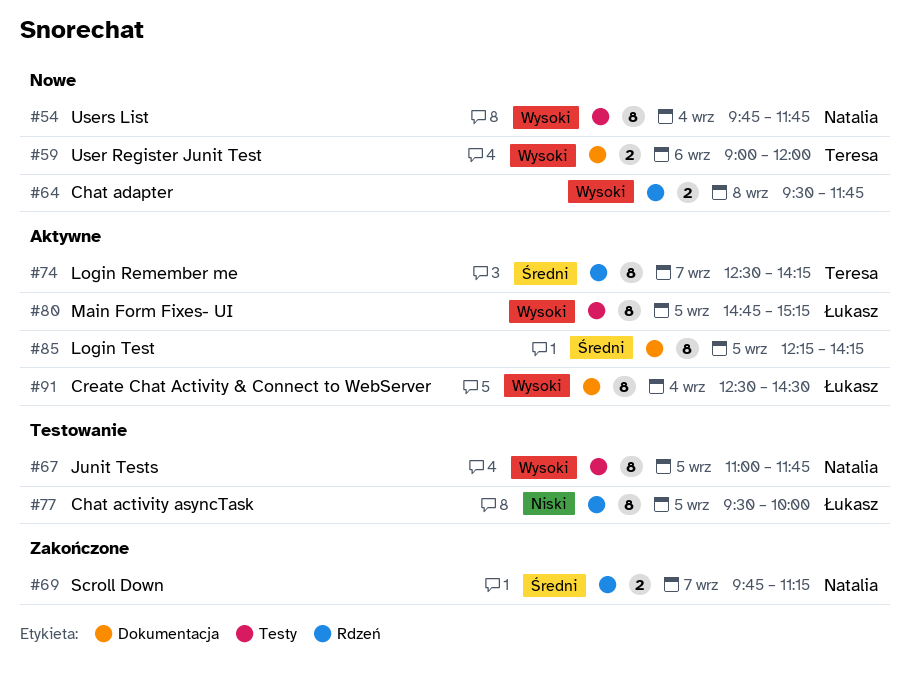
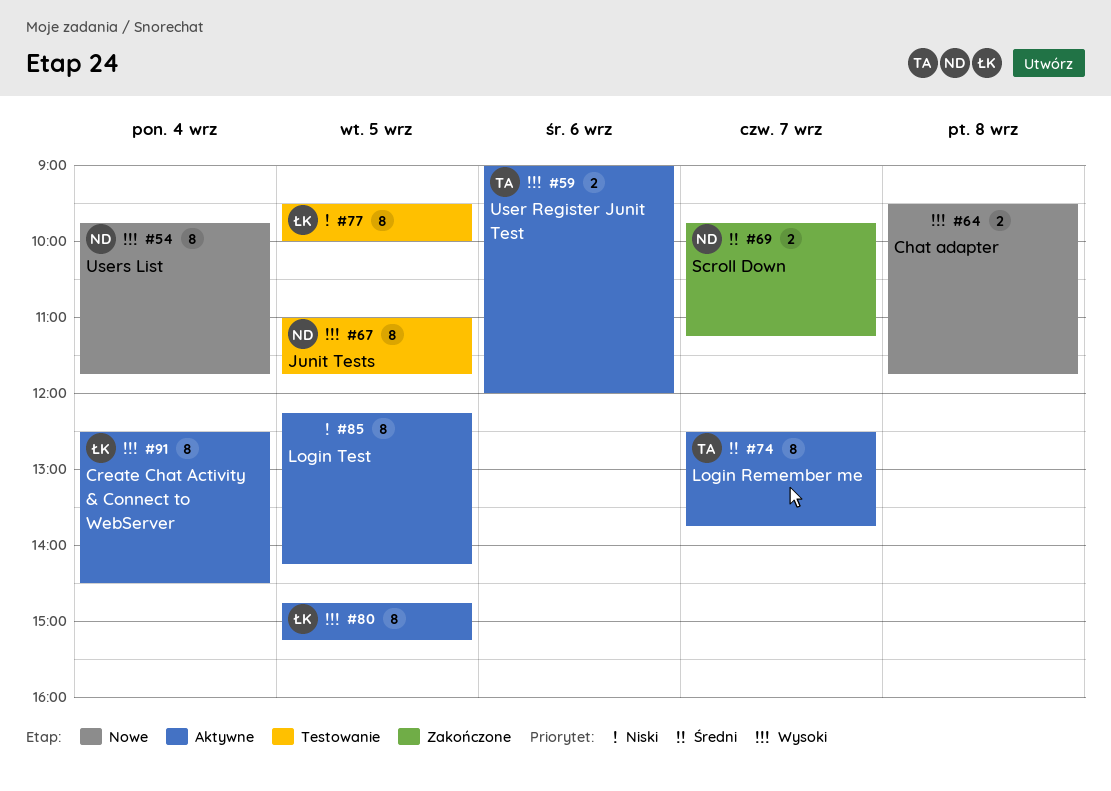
#59, status: Nowe -> Aktywne
#74, ends: 14:15 -> 13:45
#85, priority: Średni -> Niski

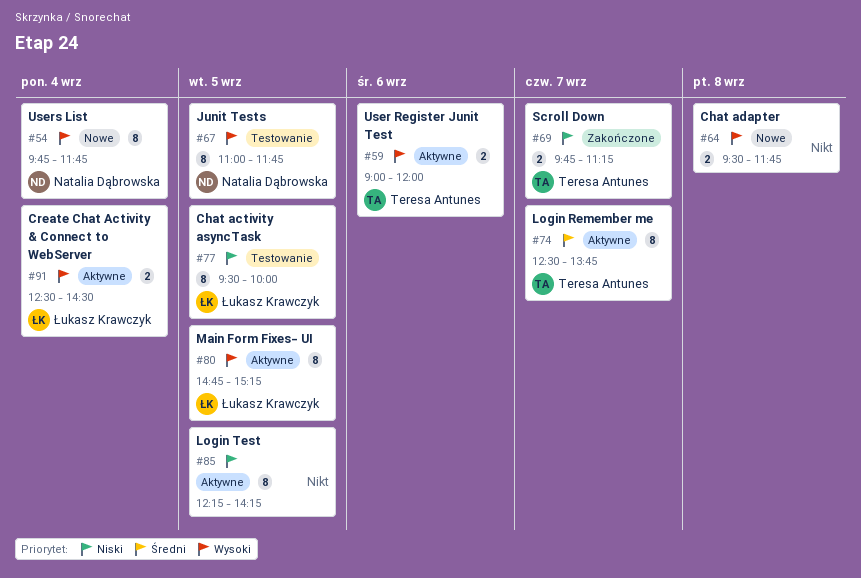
#69, owner: Natalia Dąbrowska -> Teresa Antunes
#69, priority: Średni -> Niski
#91, estimate: 8 -> 2

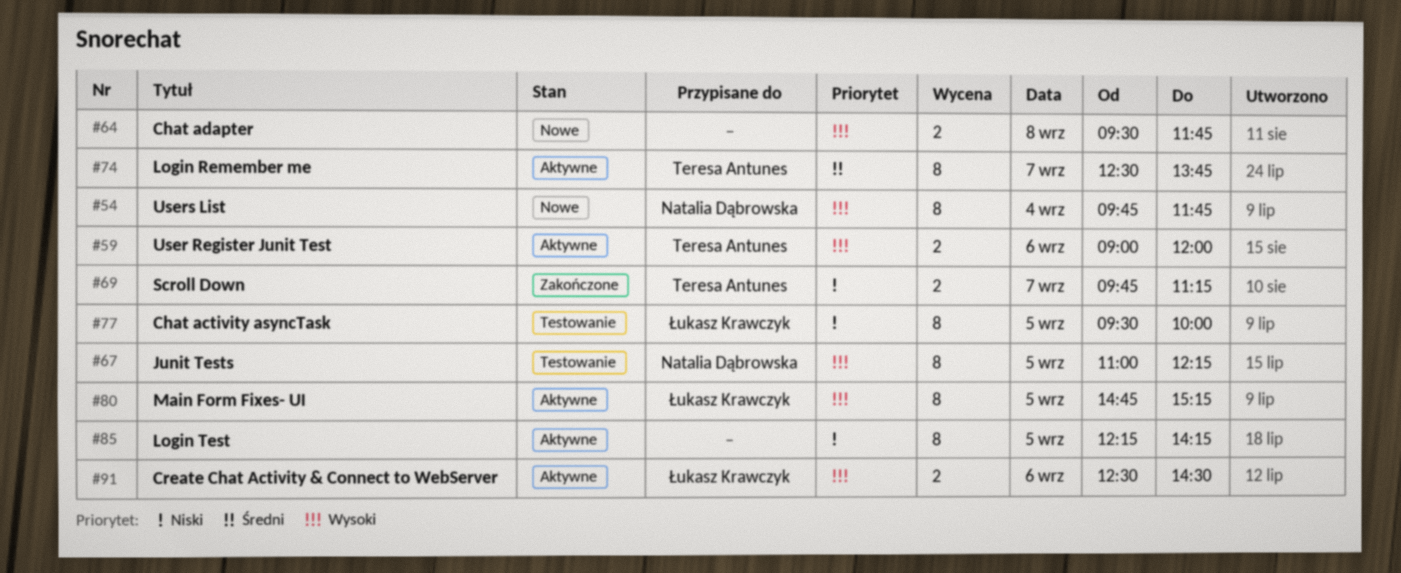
#67, ends: 11:45 -> 12:15
#91, day: Sep 4 -> Sep 6

